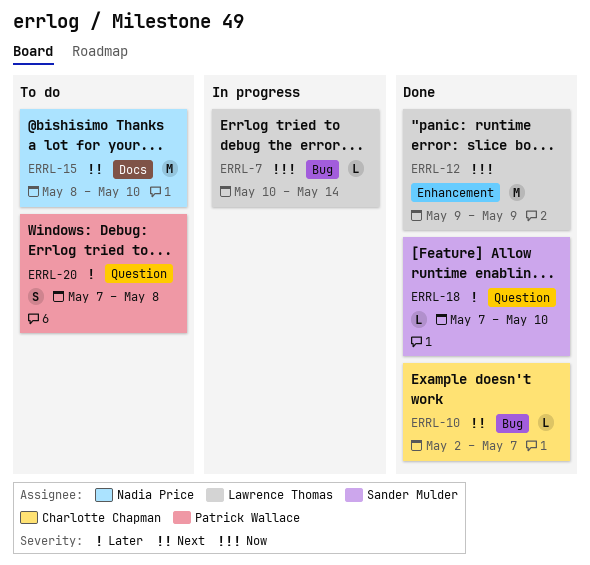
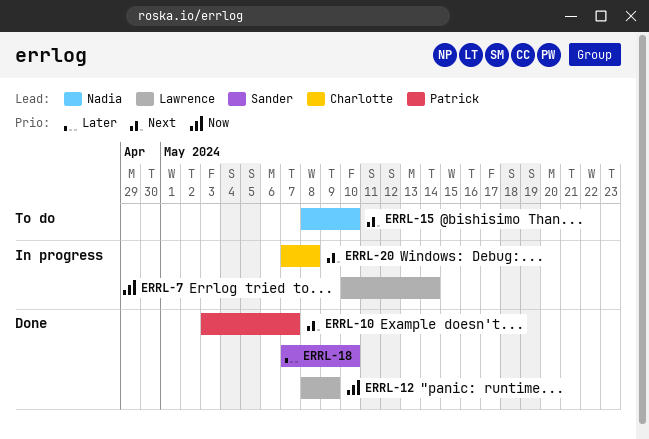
ERRL-10, owner: Charlotte Chapman -> Patrick Wallace
ERRL-10, start: May 2 -> May 3
ERRL-12, start: May 9 -> May 8
ERRL-20, status: To do -> In progress
ERRL-20, owner: Patrick Wallace -> Charlotte Chapman
ERRL-20, priority: Later -> Next

